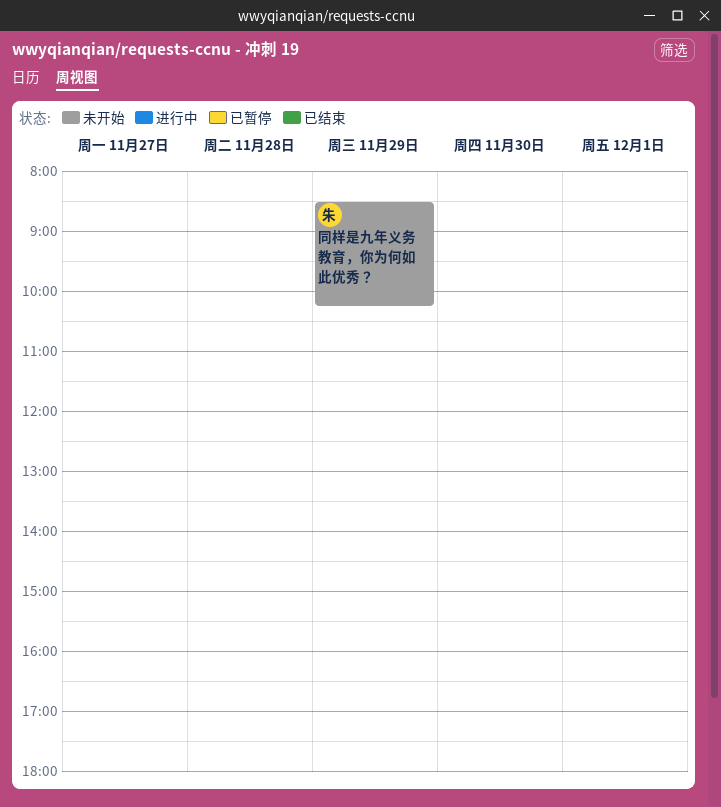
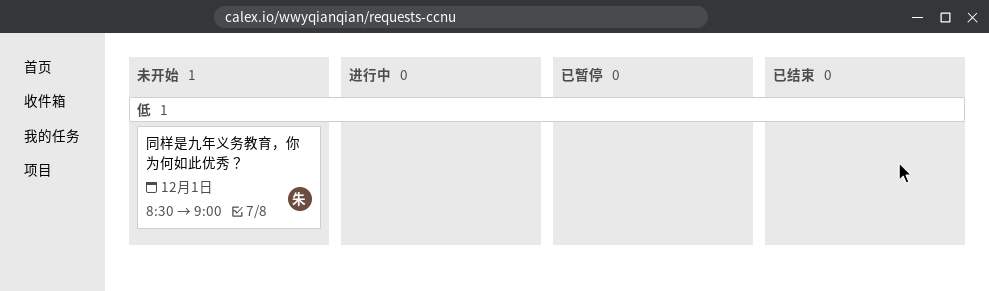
同样是九年义务教育，你为何如此优秀？, day: Nov 29 -> Dec 1
同样是九年义务教育，你为何如此优秀？, ends: 10:15 -> 09:00

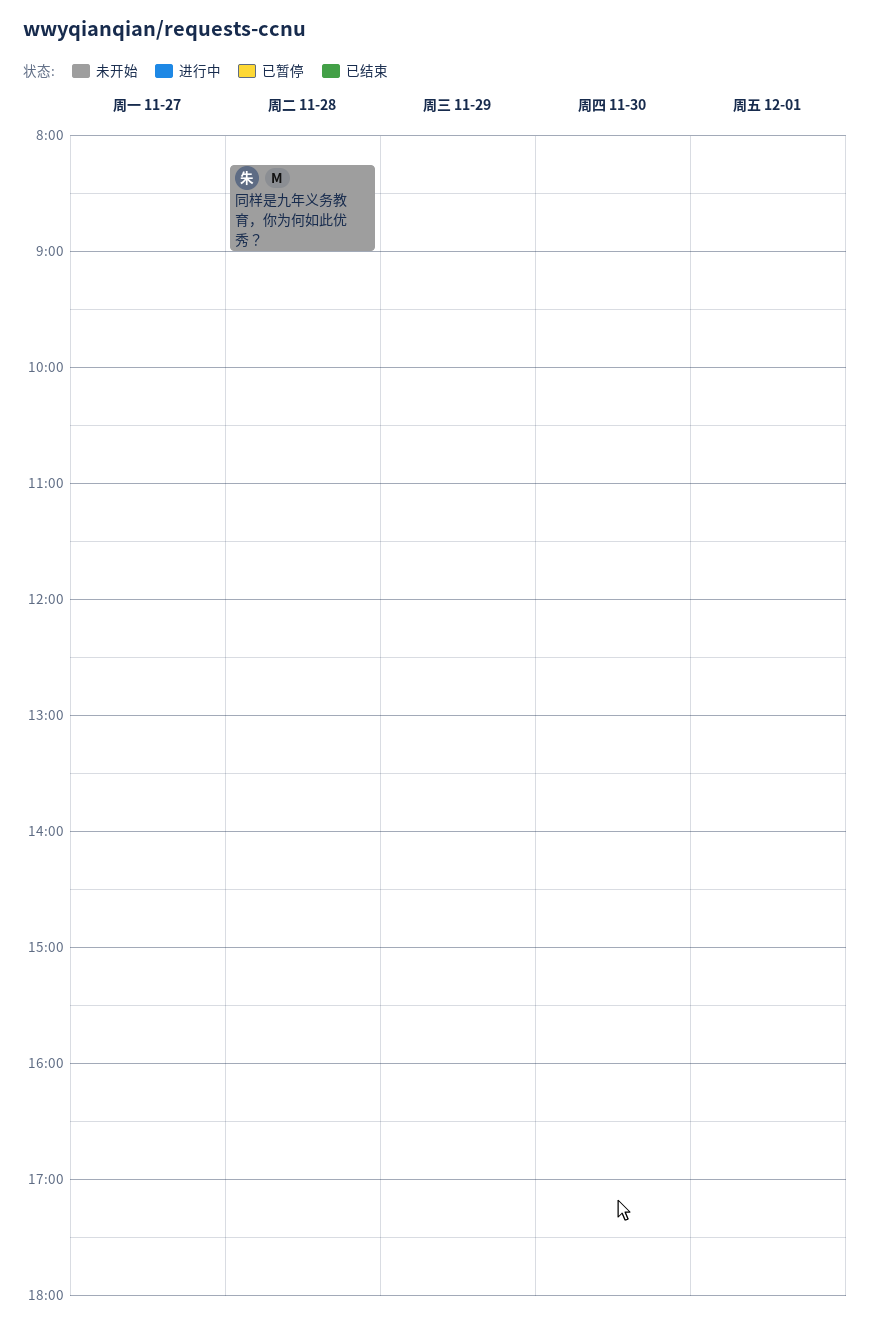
同样是九年义务教育，你为何如此优秀？, day: Dec 1 -> Nov 28
同样是九年义务教育，你为何如此优秀？, begins: 08:30 -> 08:15

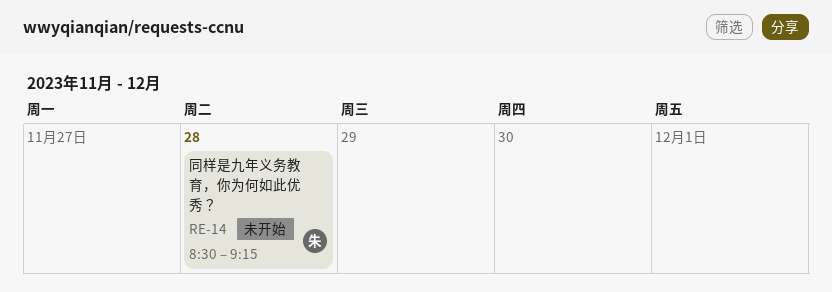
同样是九年义务教育，你为何如此优秀？, begins: 08:15 -> 08:30
同样是九年义务教育，你为何如此优秀？, ends: 09:00 -> 09:15

